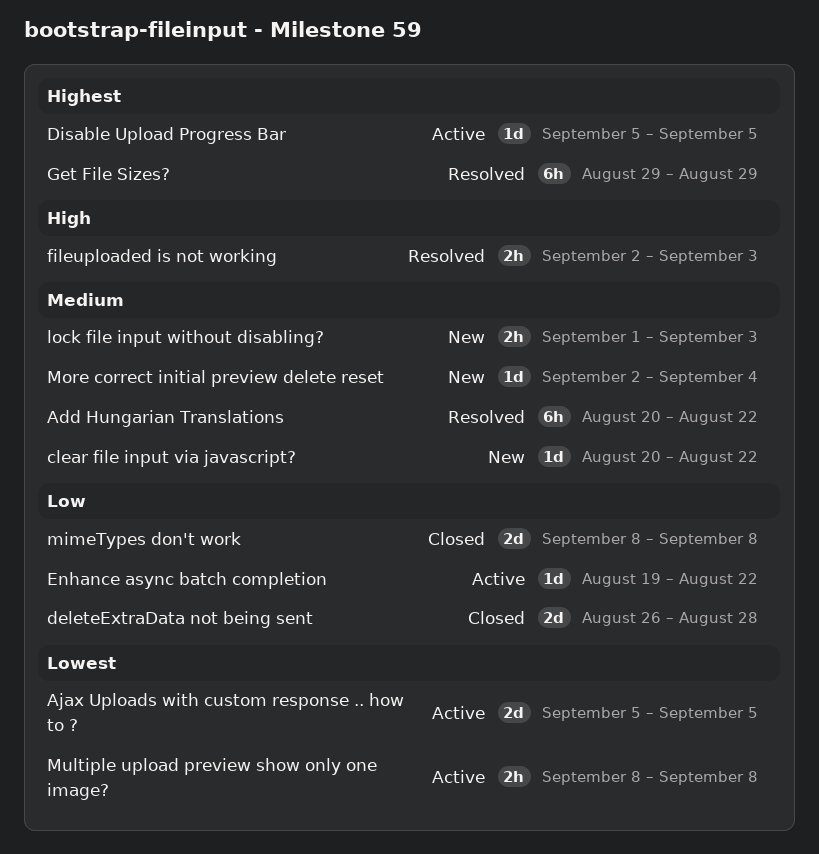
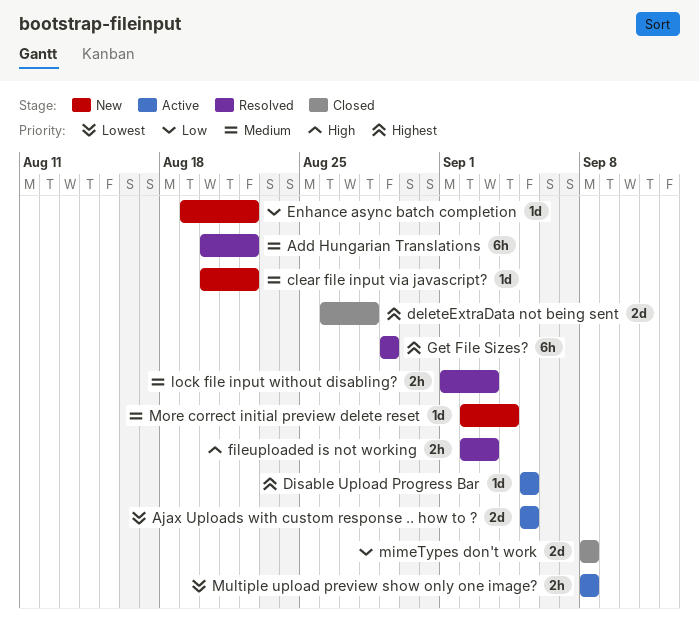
deleteExtraData not being sent, priority: Low -> Highest
Enhance async batch completion, status: Active -> New
lock file input without disabling?, status: New -> Resolved

